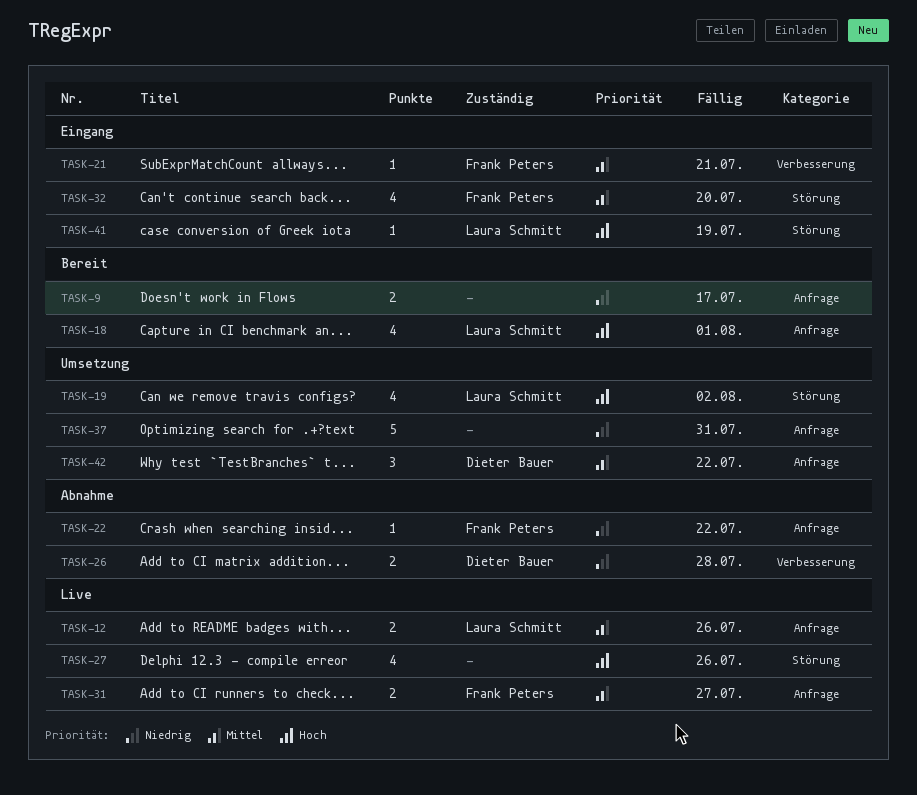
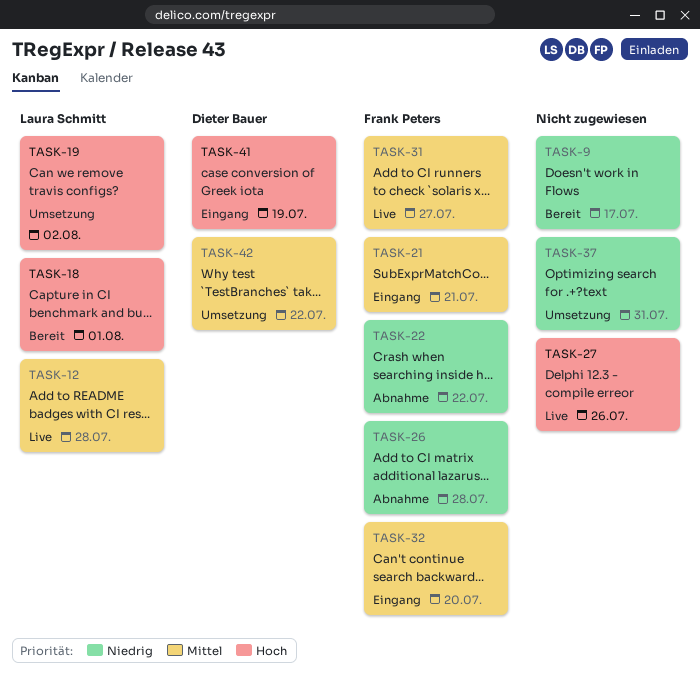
TASK-12, due: Jul 26 -> Jul 28
TASK-26, owner: Dieter Bauer -> Frank Peters
TASK-41, owner: Laura Schmitt -> Dieter Bauer

